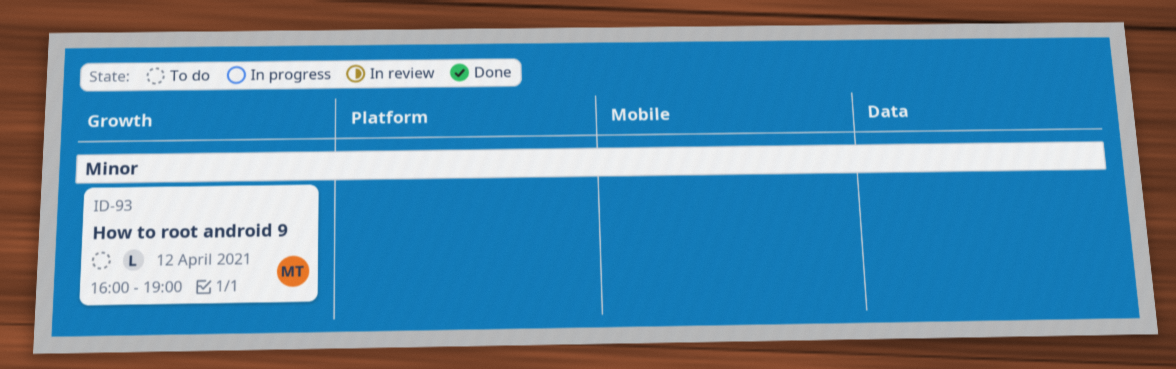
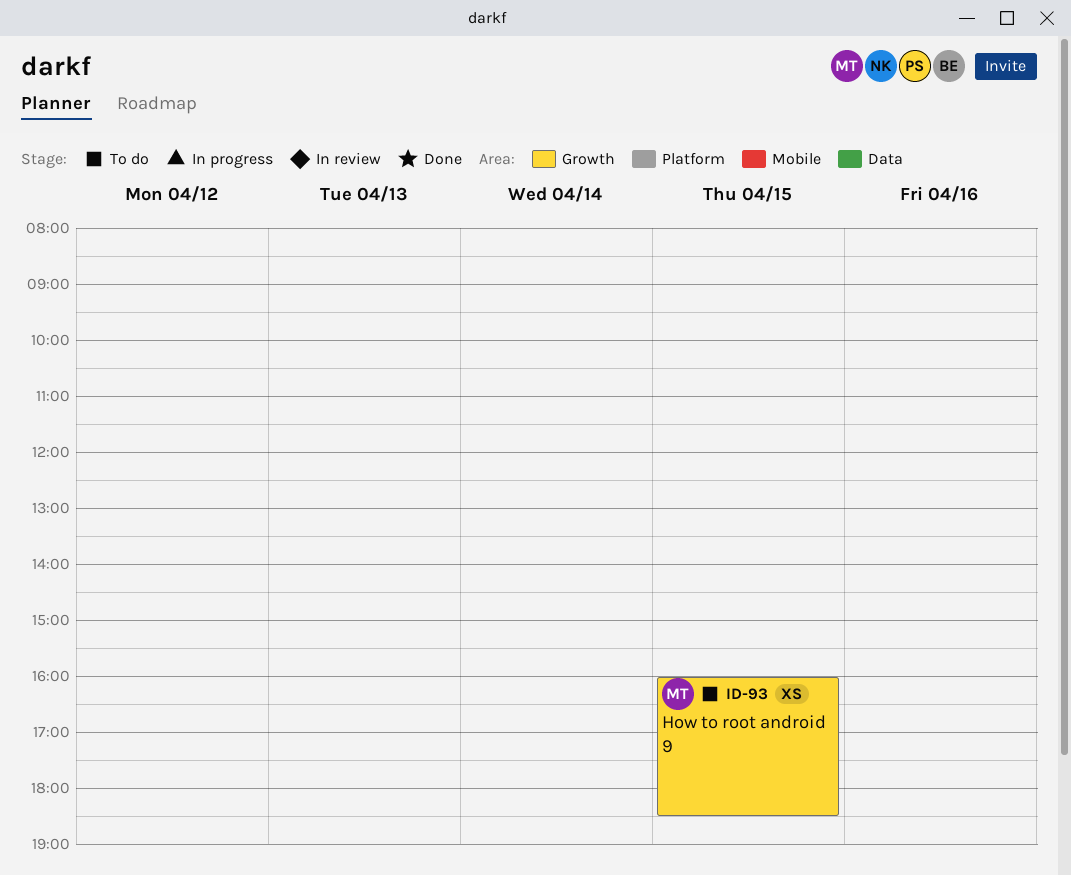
ID-93, estimate: L -> XS
ID-93, day: Apr 12 -> Apr 15
ID-93, ends: 19:00 -> 18:30

